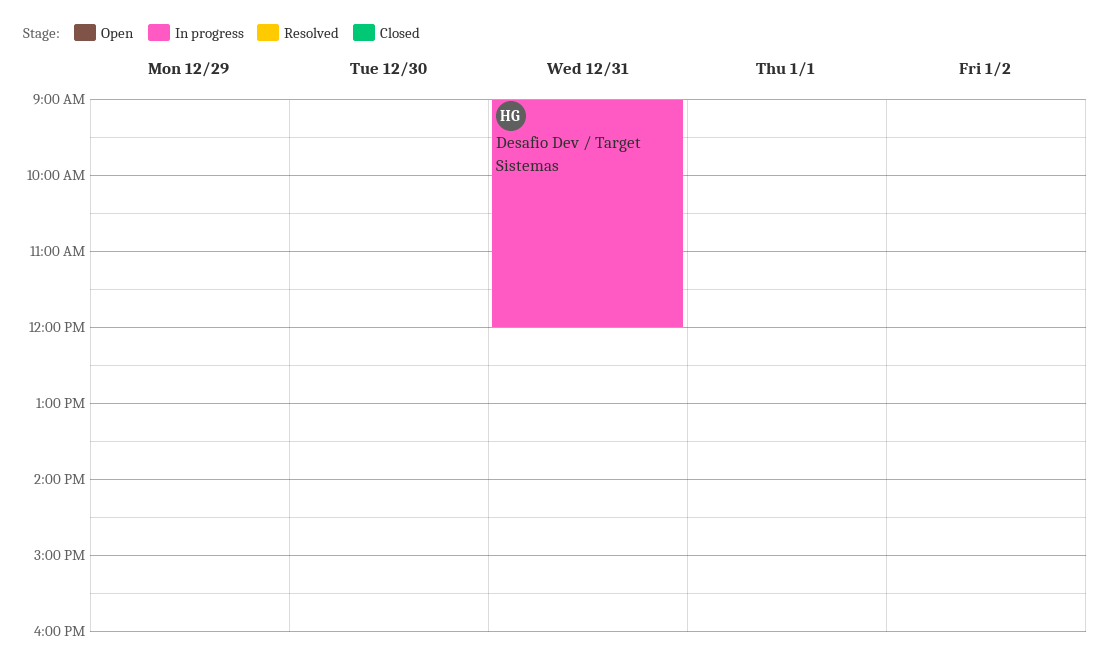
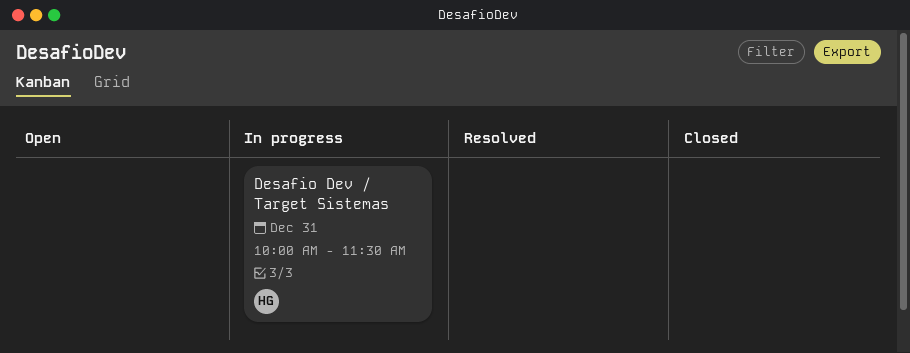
Desafio Dev / Target Sistemas, begins: 09:00 -> 10:00
Desafio Dev / Target Sistemas, ends: 12:00 -> 11:30

